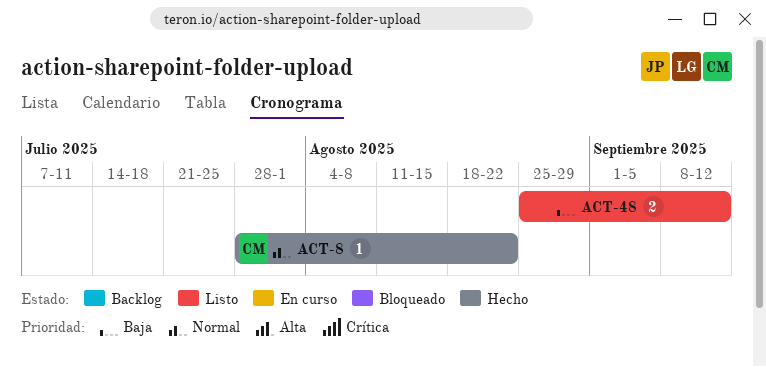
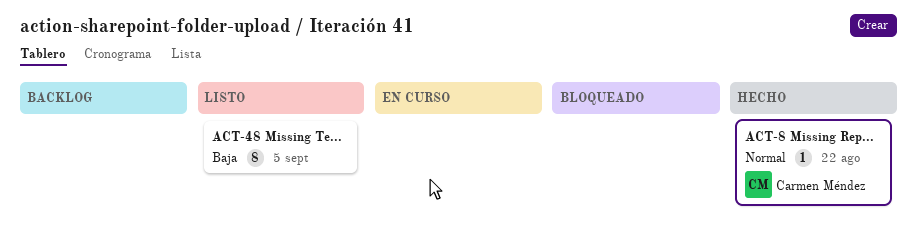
ACT-48, estimate: 2 -> 8
ACT-48, due: Sep 12 -> Sep 5

